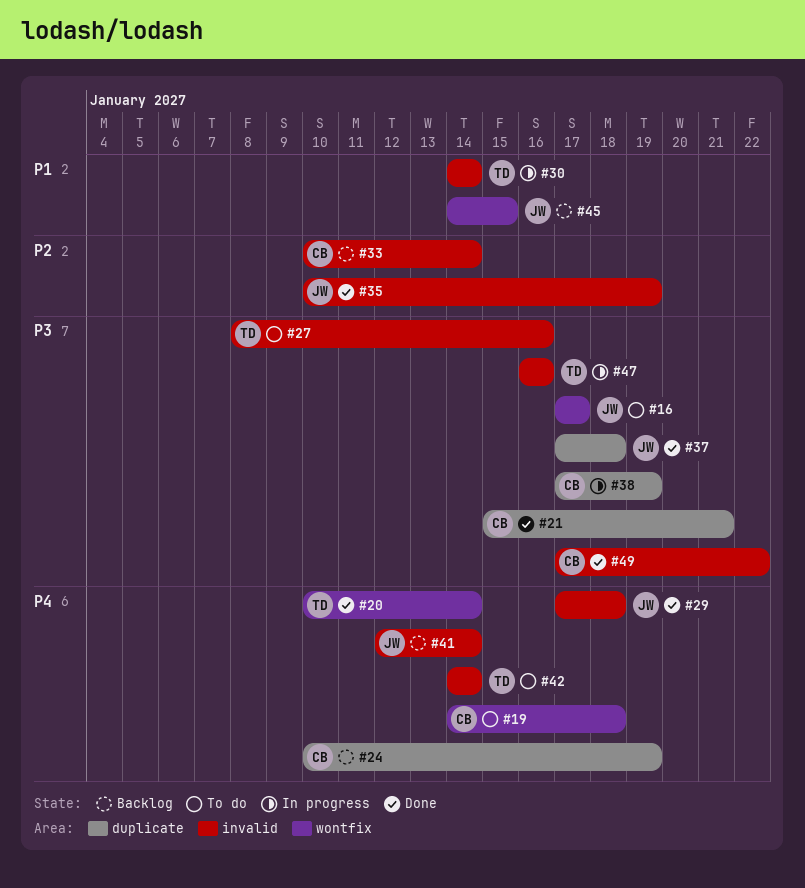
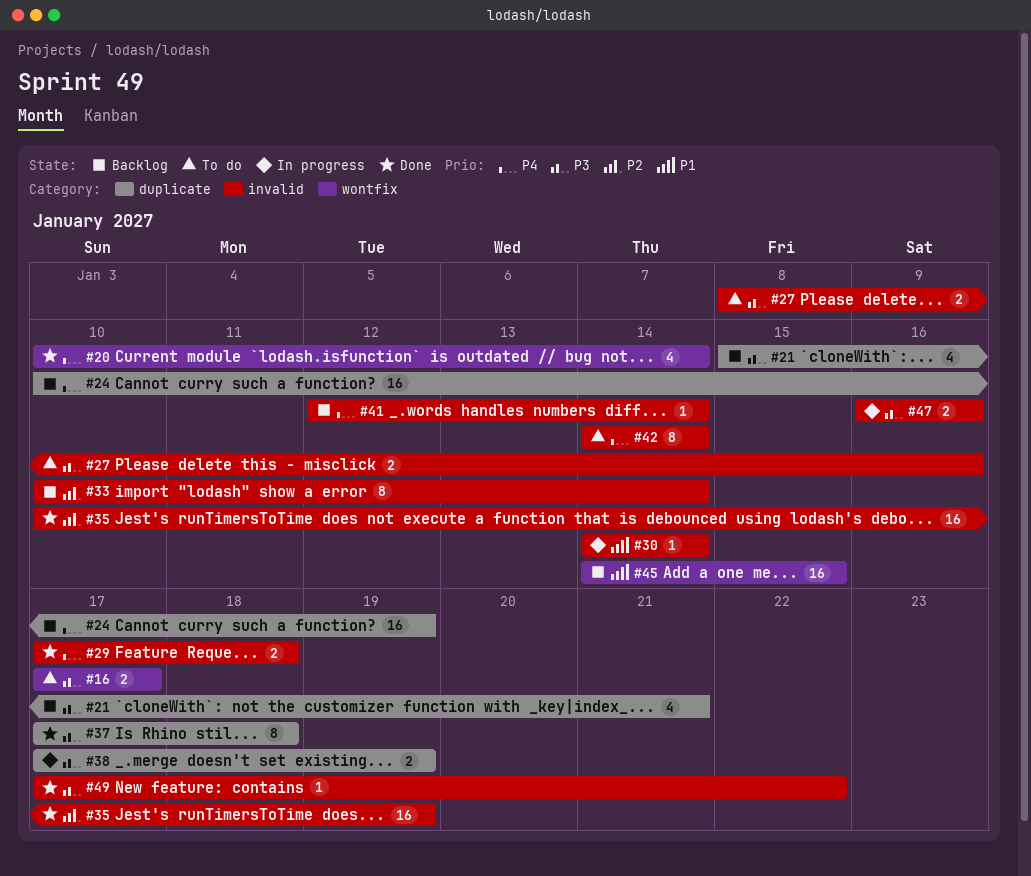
#19: present -> none
#21, status: Done -> Backlog

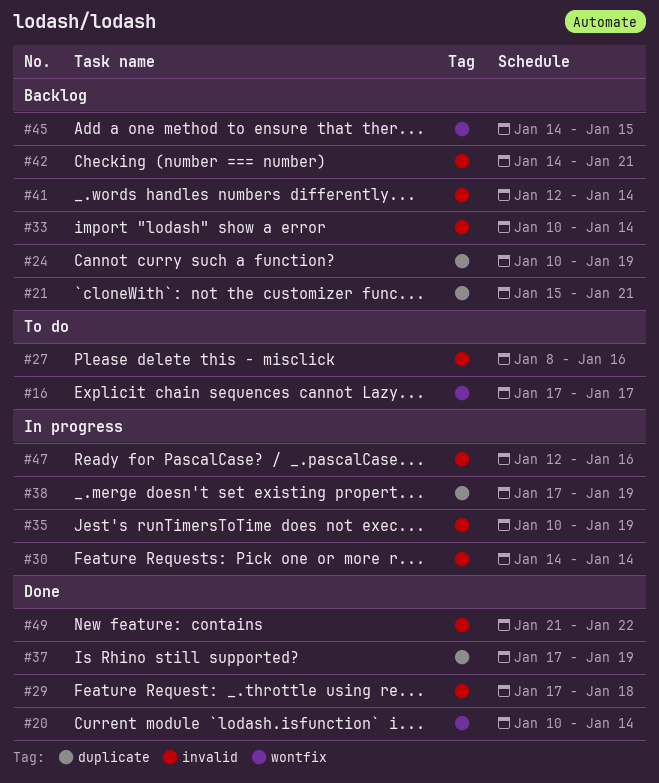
#35, status: Done -> In progress
#37, due: Jan 18 -> Jan 19
#42, status: To do -> Backlog
#42, due: Jan 14 -> Jan 21
#47, start: Jan 16 -> Jan 12
#49, start: Jan 17 -> Jan 21

